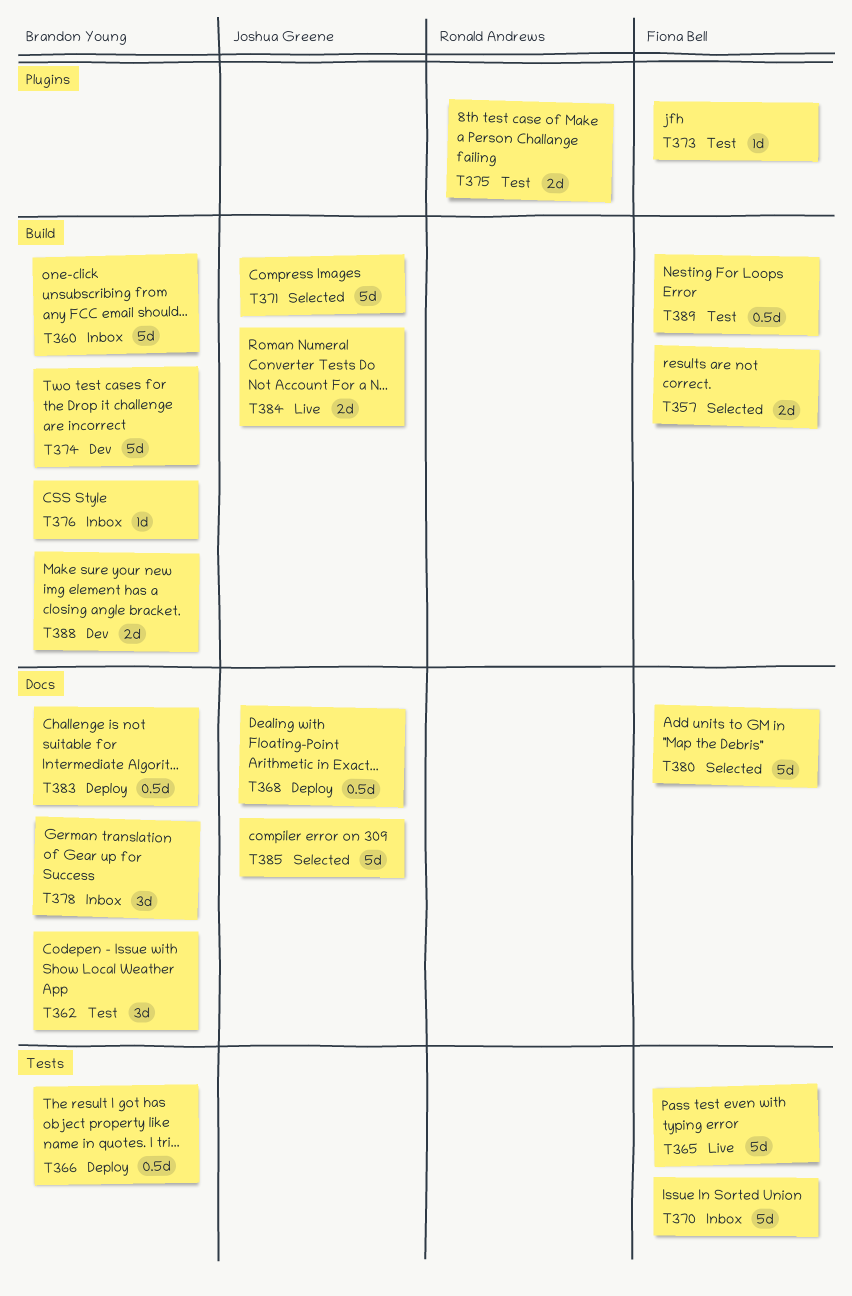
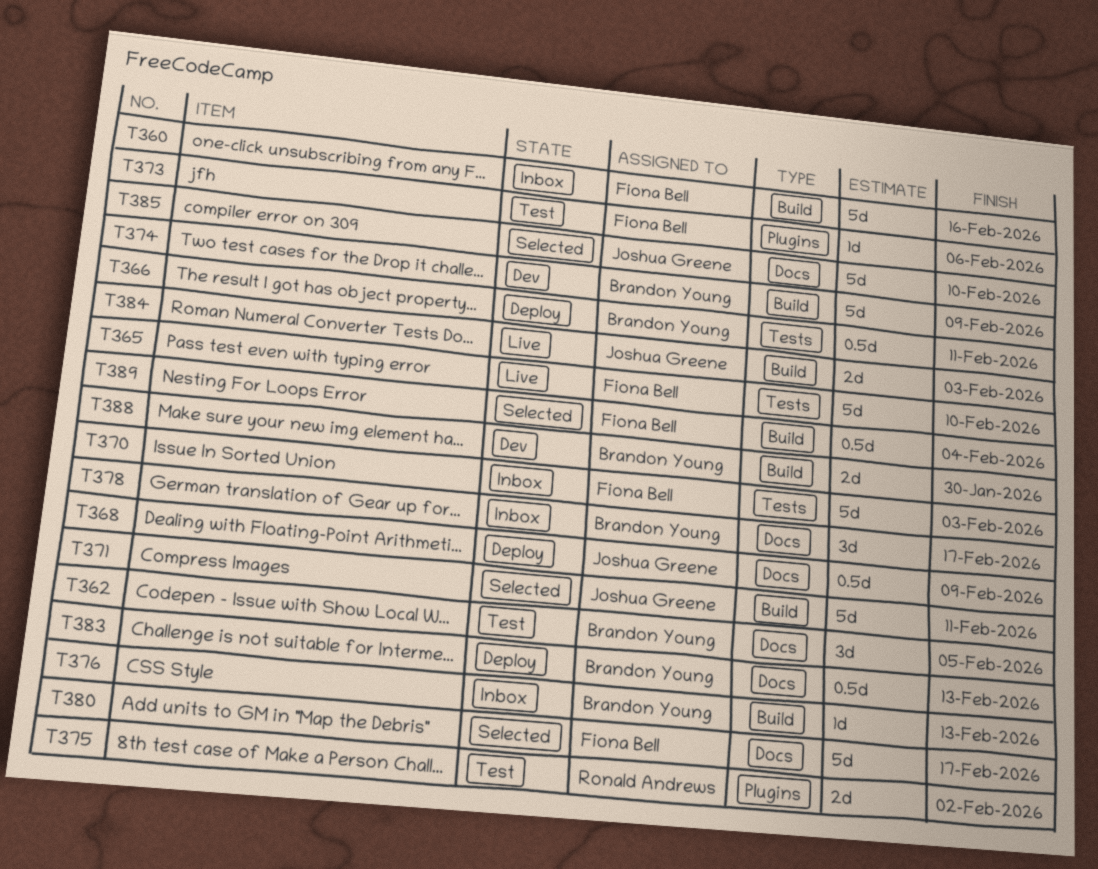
T357: present -> none
T360, owner: Brandon Young -> Fiona Bell
T389, status: Test -> Selected

